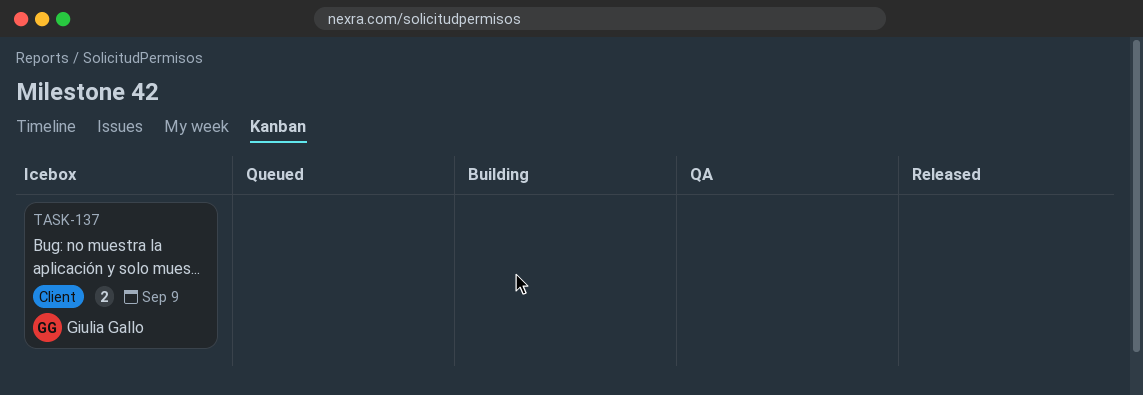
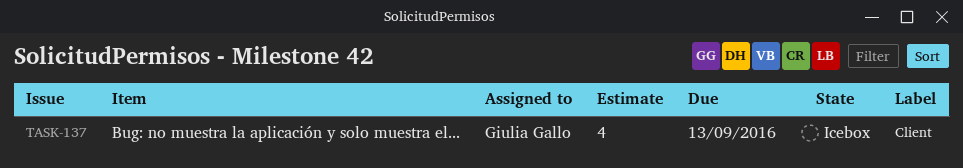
TASK-137, estimate: 2 -> 4
TASK-137, due: Sep 9 -> Sep 13

